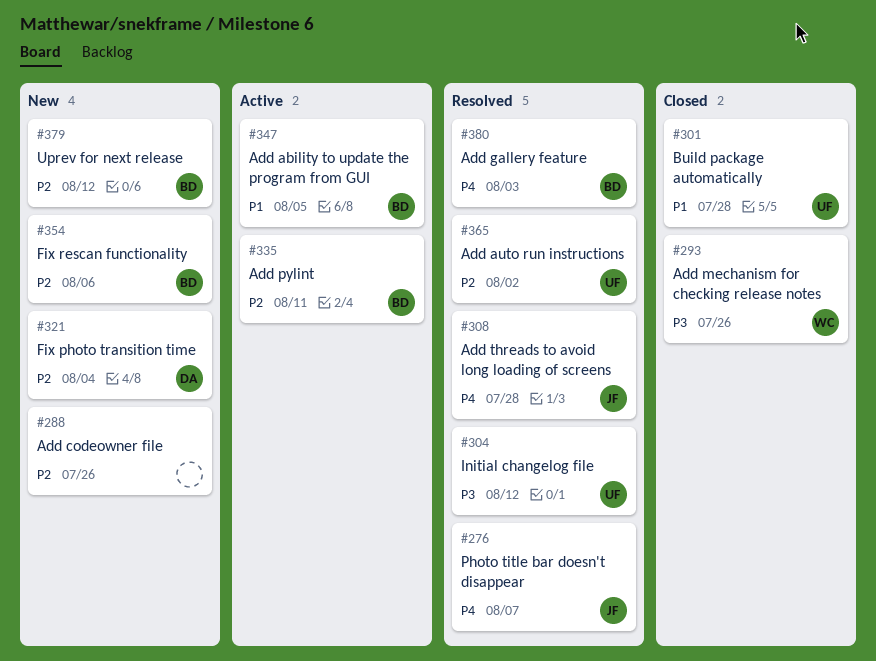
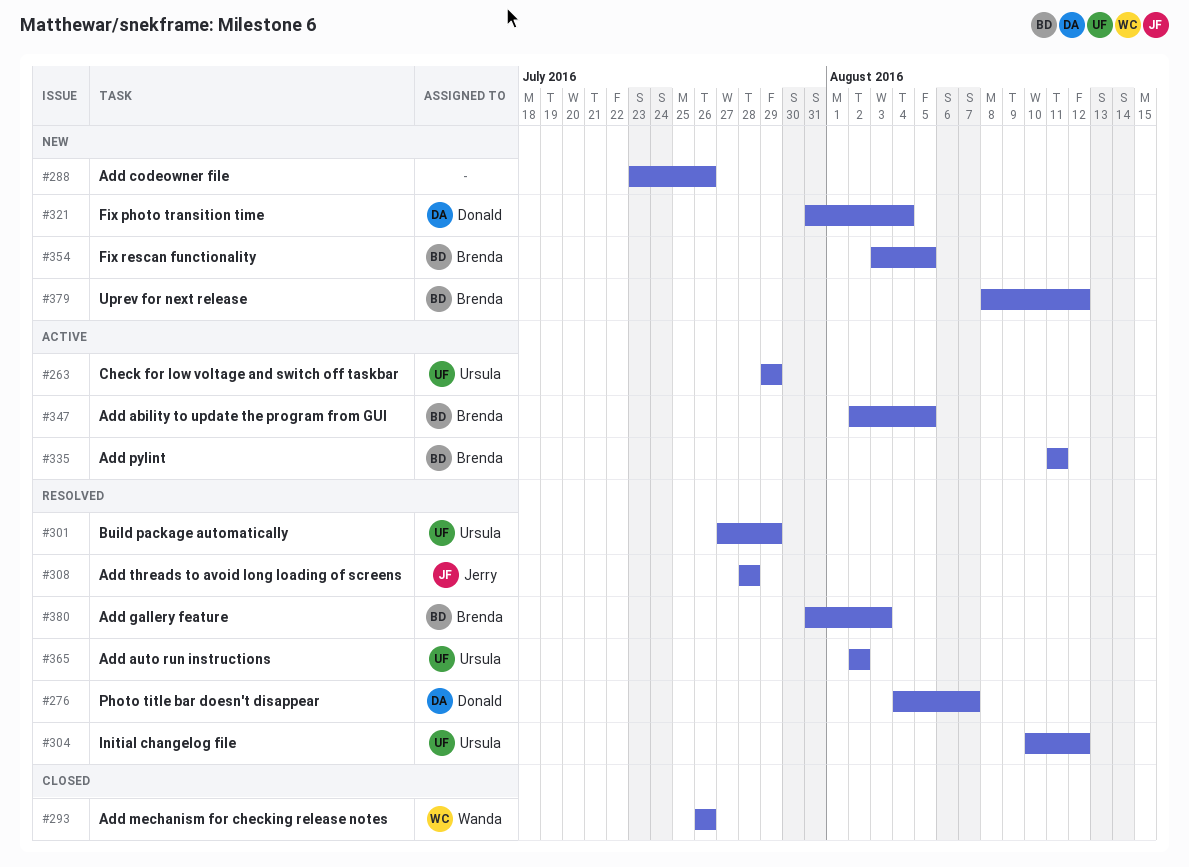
#263: none -> present
#276, owner: Jerry -> Donald
#301, status: Closed -> Resolved
#301, due: Jul 28 -> Jul 29
#354, due: Aug 6 -> Aug 5

